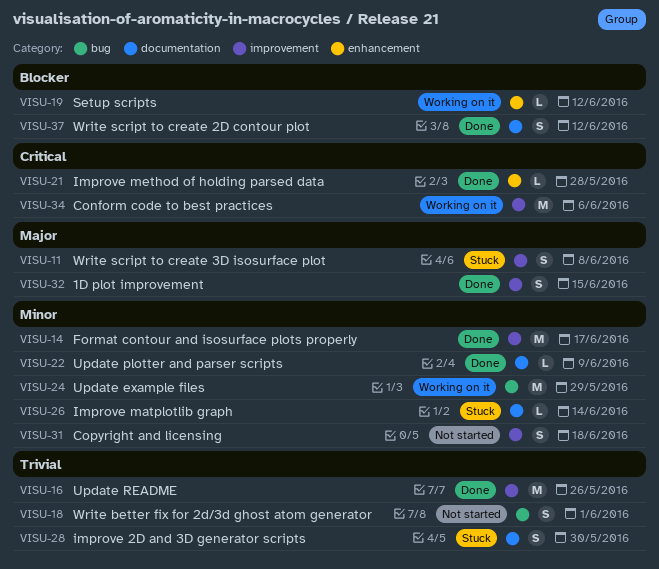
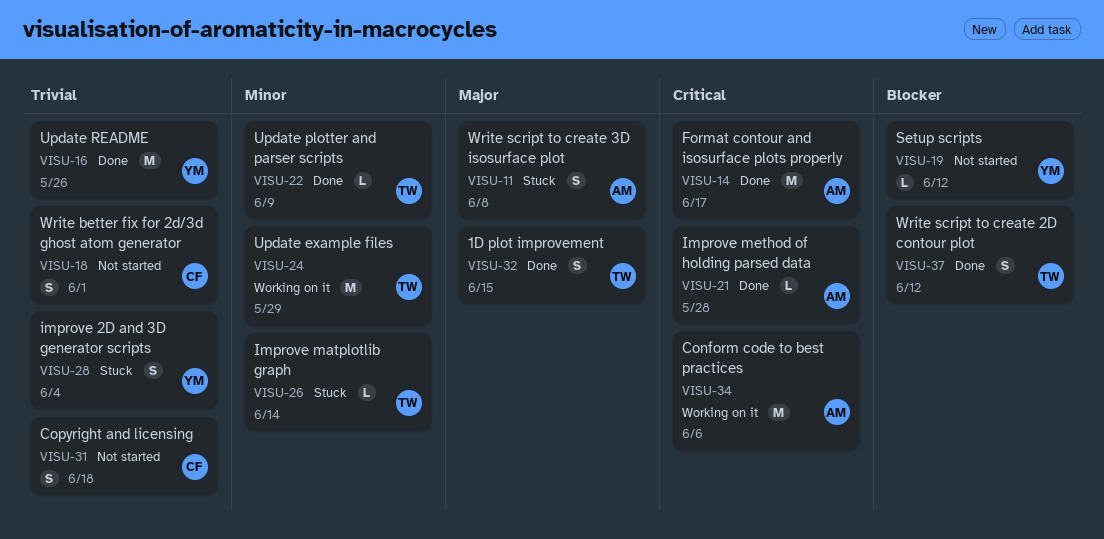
VISU-14, priority: Minor -> Critical
VISU-19, status: Working on it -> Not started
VISU-28, due: May 30 -> Jun 4
VISU-31, priority: Minor -> Trivial

